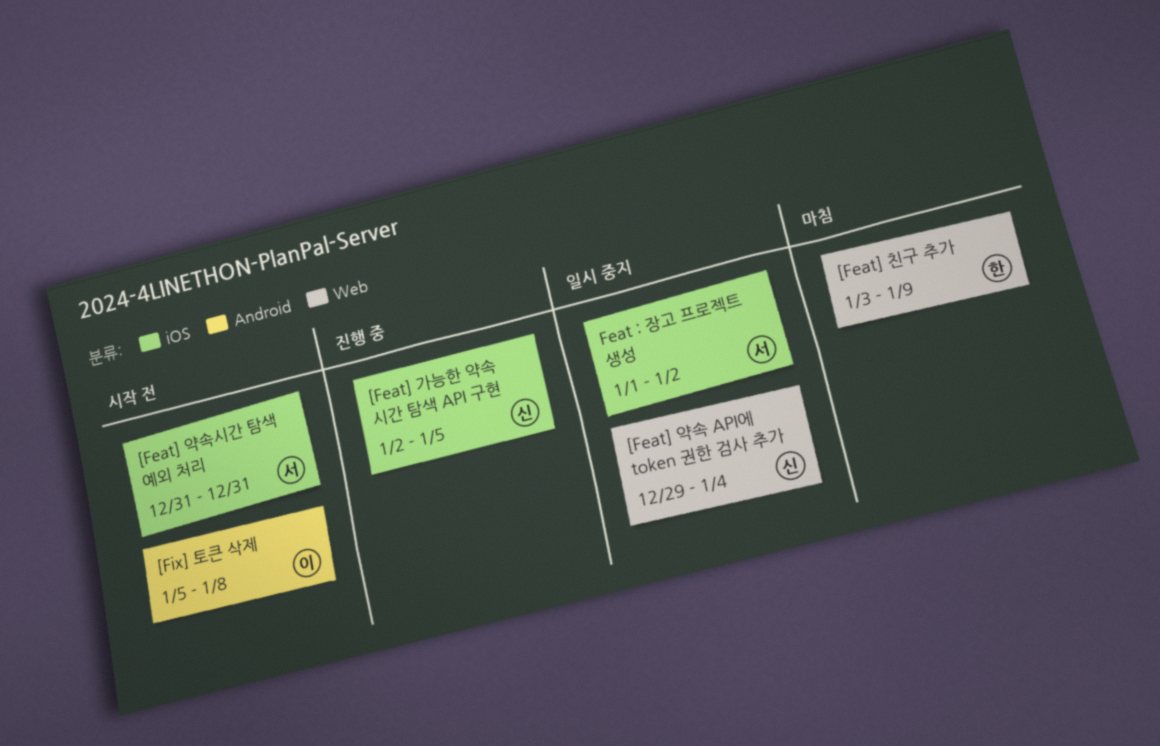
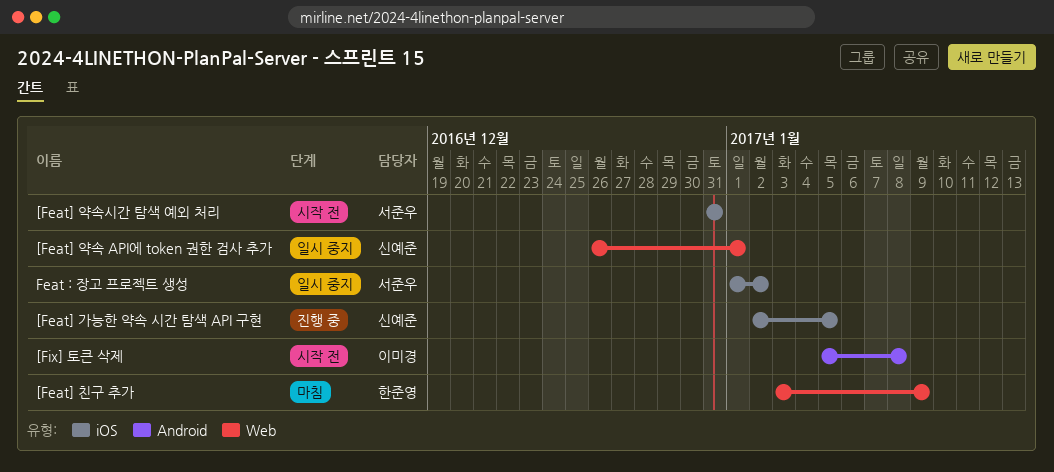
[Feat] 약속 API에 token 권한 검사 추가, start: Dec 29 -> Dec 26
[Feat] 약속 API에 token 권한 검사 추가, due: Jan 4 -> Jan 1

